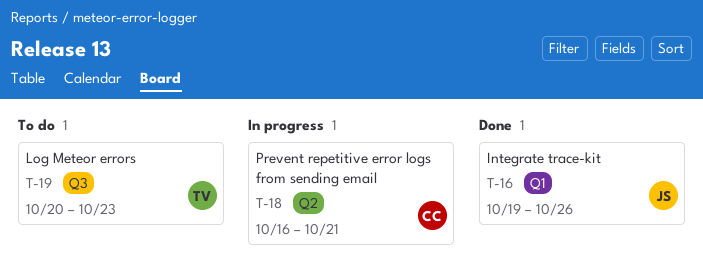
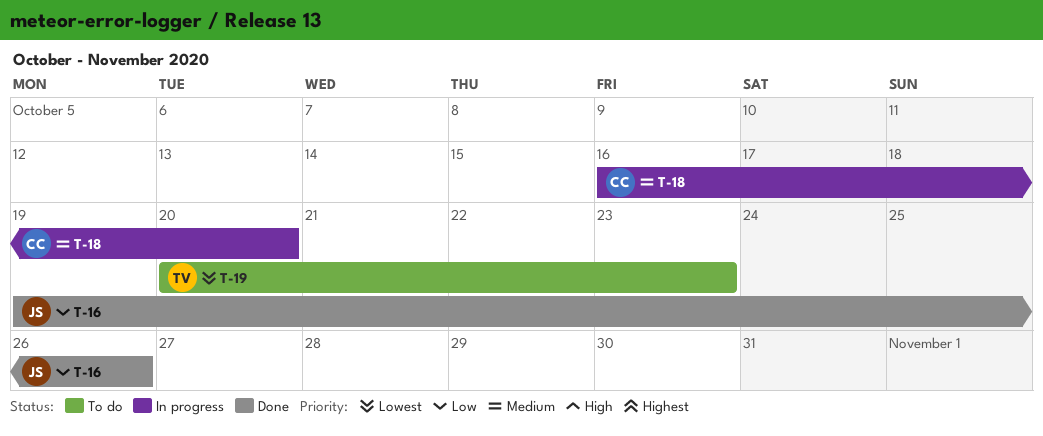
T-18, due: Oct 21 -> Oct 20

